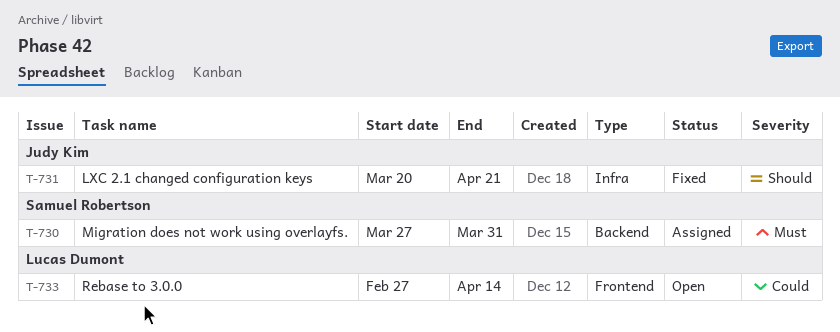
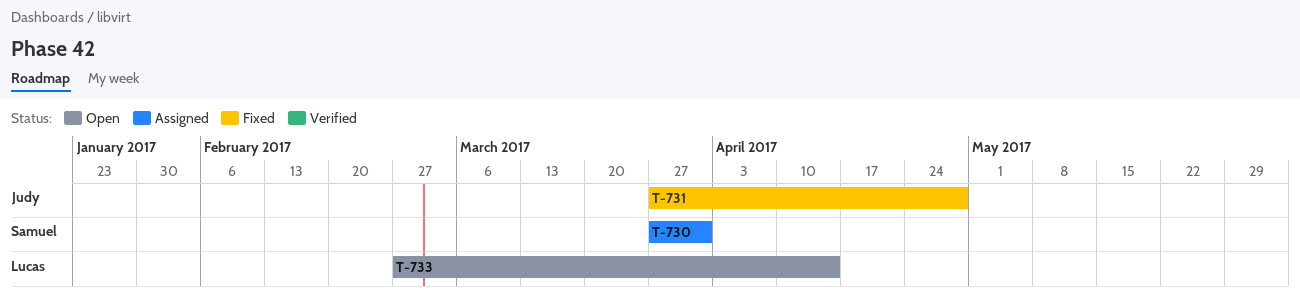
T-731, start: Mar 20 -> Mar 27
T-731, due: Apr 21 -> Apr 28

